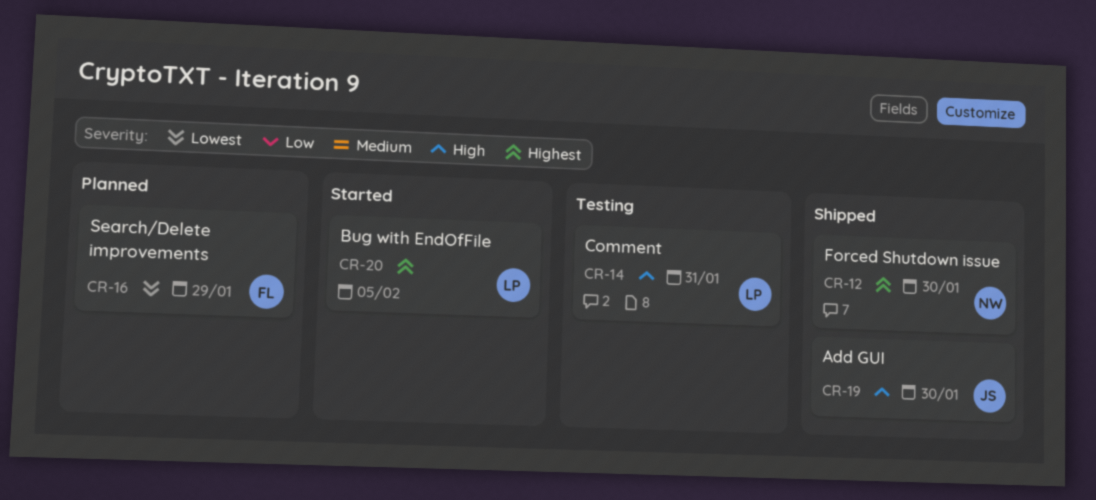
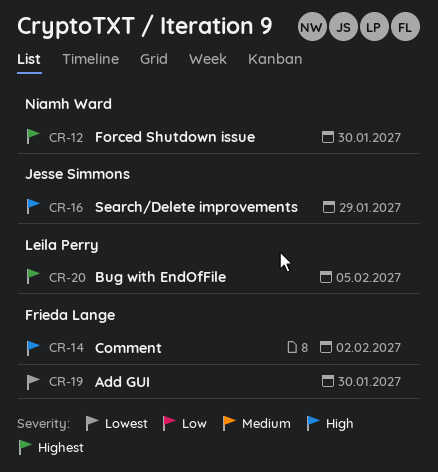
CR-14, owner: Leila Perry -> Frieda Lange
CR-14, due: Jan 31 -> Feb 2
CR-16, owner: Frieda Lange -> Jesse Simmons
CR-16, priority: Lowest -> High
CR-19, owner: Jesse Simmons -> Frieda Lange
CR-19, priority: High -> Lowest

